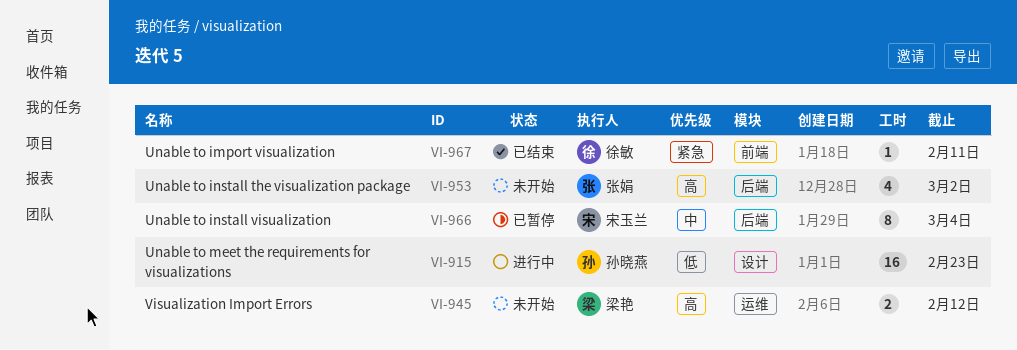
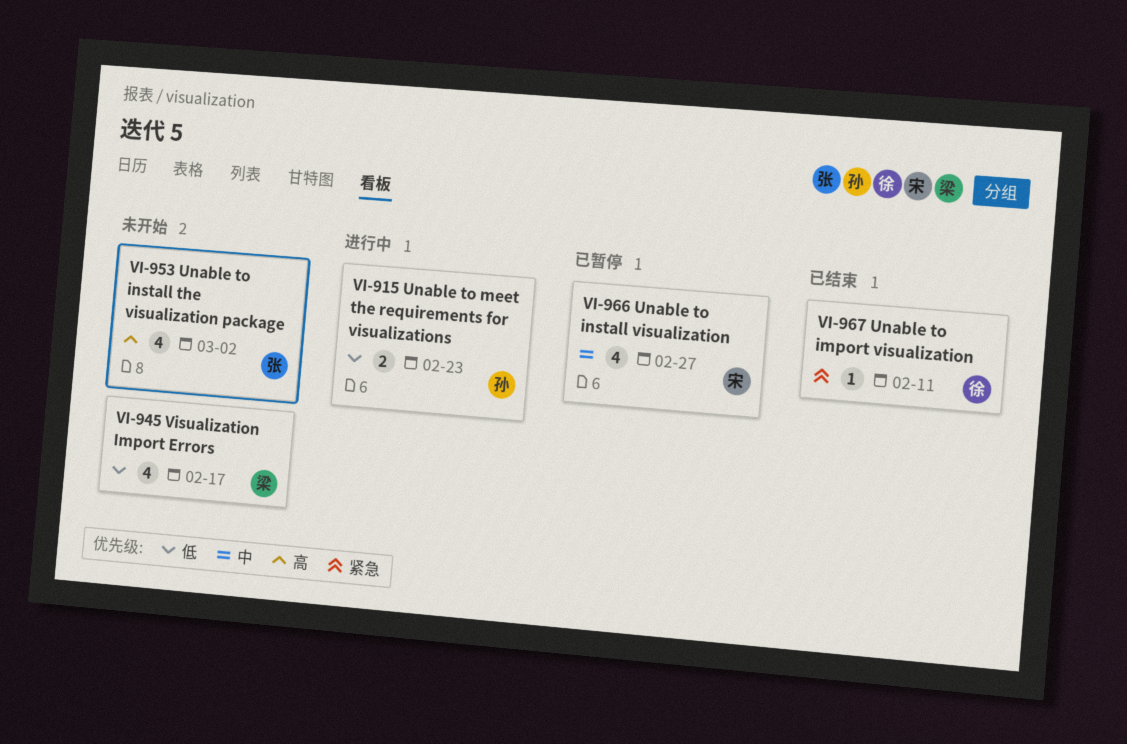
VI-915, estimate: 16 -> 2
VI-945, priority: 高 -> 低
VI-945, estimate: 2 -> 4
VI-945, due: Feb 12 -> Feb 17
VI-966, estimate: 8 -> 4
VI-966, due: Mar 4 -> Feb 27

